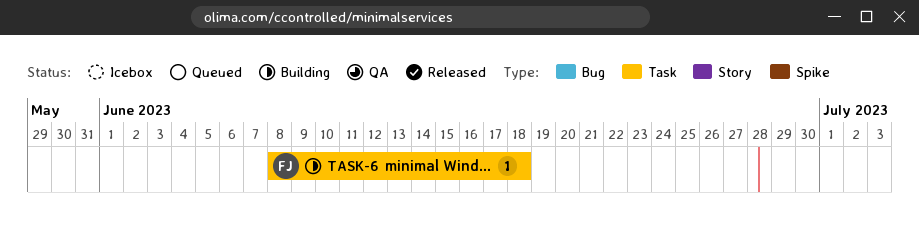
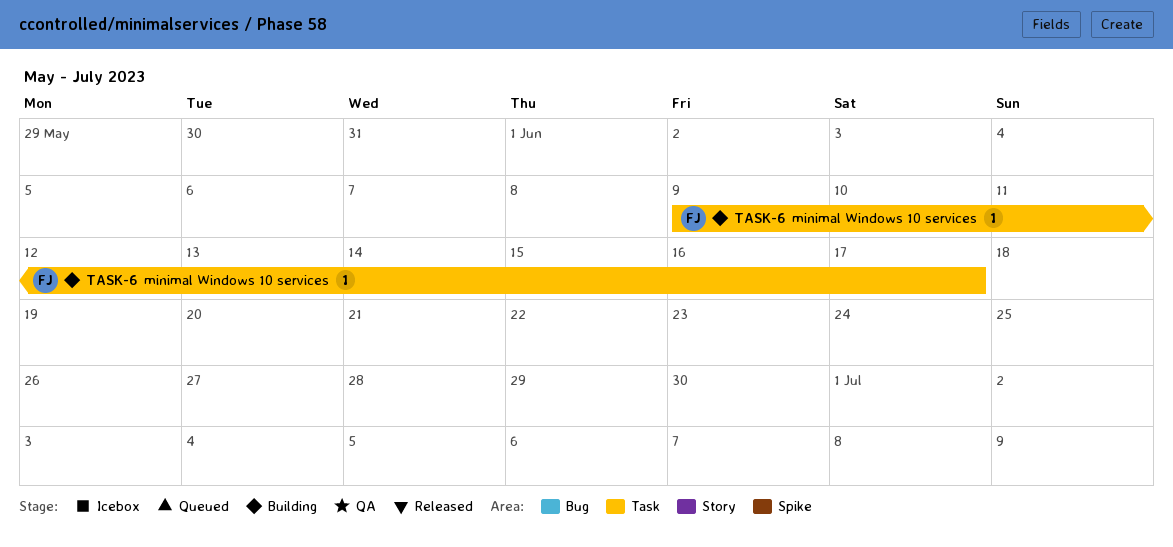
TASK-6, start: Jun 8 -> Jun 9
TASK-6, due: Jun 18 -> Jun 17

